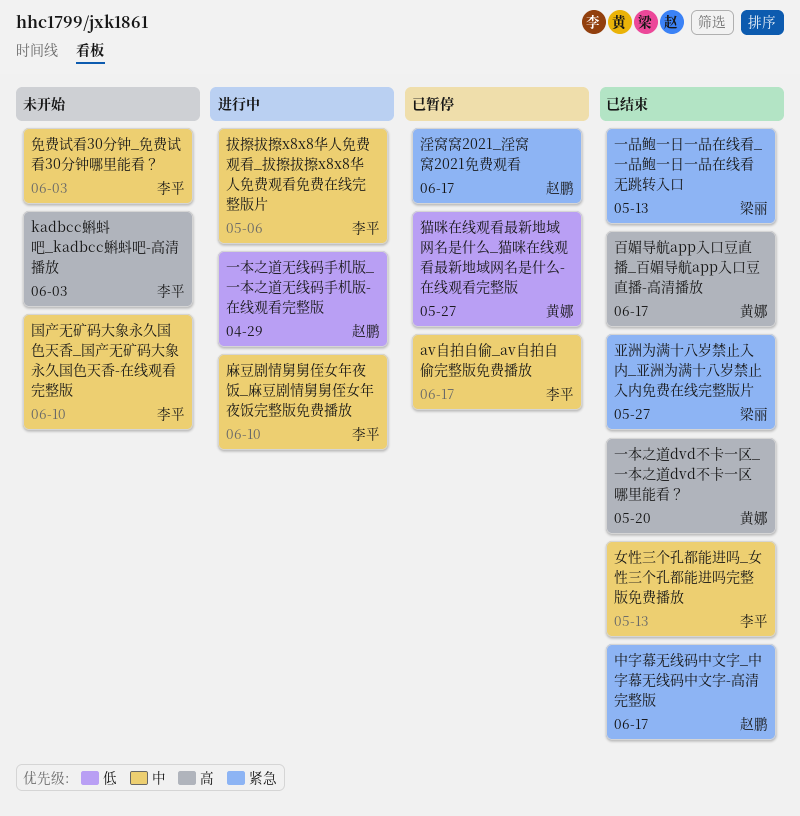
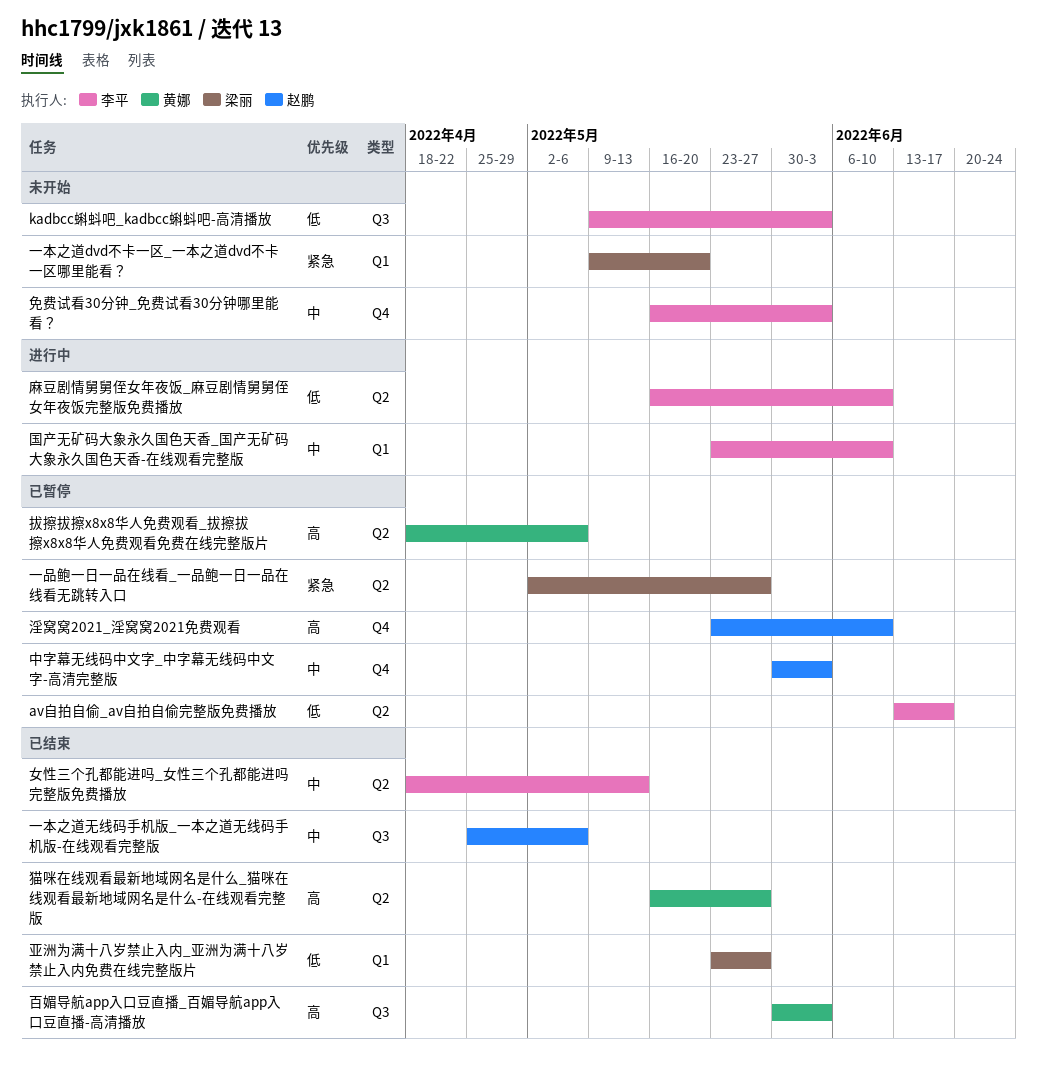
av自拍自偷_av自拍自偷完整版免费播放, priority: 中 -> 低
kadbcc蝌蚪吧_kadbcc蝌蚪吧-高清播放, priority: 高 -> 低
一品鲍一日一品在线看_一品鲍一日一品在线看无跳转入口, status: 已结束 -> 已暂停
一品鲍一日一品在线看_一品鲍一日一品在线看无跳转入口, due: May 13 -> May 27
一本之道dvd不卡一区_一本之道dvd不卡一区哪里能看？, status: 已结束 -> 未开始
一本之道dvd不卡一区_一本之道dvd不卡一区哪里能看？, owner: 黄娜 -> 梁丽
一本之道dvd不卡一区_一本之道dvd不卡一区哪里能看？, priority: 高 -> 紧急
一本之道无线码手机版_一本之道无线码手机版-在线观看完整版, status: 进行中 -> 已结束
一本之道无线码手机版_一本之道无线码手机版-在线观看完整版, priority: 低 -> 中
一本之道无线码手机版_一本之道无线码手机版-在线观看完整版, due: Apr 29 -> May 6
中字幕无线码中文字_中字幕无线码中文字-高清完整版, status: 已结束 -> 已暂停
中字幕无线码中文字_中字幕无线码中文字-高清完整版, priority: 紧急 -> 中
中字幕无线码中文字_中字幕无线码中文字-高清完整版, due: Jun 17 -> Jun 3
亚洲为满十八岁禁止入内_亚洲为满十八岁禁止入内免费在线完整版片, priority: 紧急 -> 低
国产无矿码大象永久国色天香_国产无矿码大象永久国色天香-在线观看完整版, status: 未开始 -> 进行中
拔擦拔擦x8x8华人免费观看_拔擦拔擦x8x8华人免费观看免费在线完整版片, status: 进行中 -> 已暂停
拔擦拔擦x8x8华人免费观看_拔擦拔擦x8x8华人免费观看免费在线完整版片, owner: 李平 -> 黄娜
拔擦拔擦x8x8华人免费观看_拔擦拔擦x8x8华人免费观看免费在线完整版片, priority: 中 -> 高
淫窝窝2021_淫窝窝2021免费观看, priority: 紧急 -> 高
淫窝窝2021_淫窝窝2021免费观看, due: Jun 17 -> Jun 10
猫咪在线观看最新地域网名是什么_猫咪在线观看最新地域网名是什么-在线观看完整版, status: 已暂停 -> 已结束
猫咪在线观看最新地域网名是什么_猫咪在线观看最新地域网名是什么-在线观看完整版, priority: 低 -> 高
百媚导航app入口豆直播_百媚导航app入口豆直播-高清播放, due: Jun 17 -> Jun 3
麻豆剧情舅舅侄女年夜饭_麻豆剧情舅舅侄女年夜饭完整版免费播放, priority: 中 -> 低

